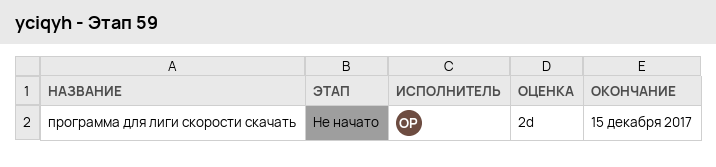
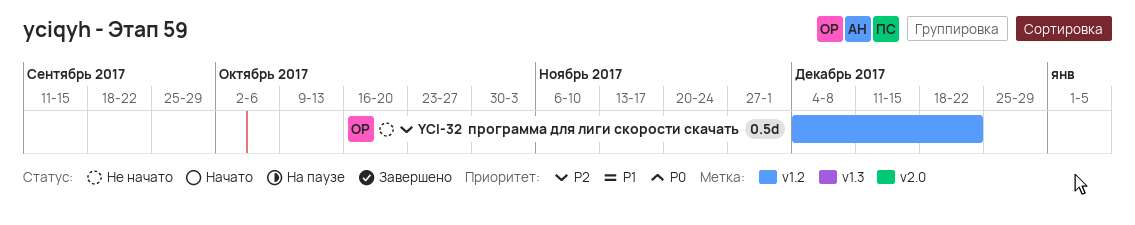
программа для лиги скорости скачать, estimate: 2d -> 0.5d
программа для лиги скорости скачать, due: Dec 15 -> Dec 22

